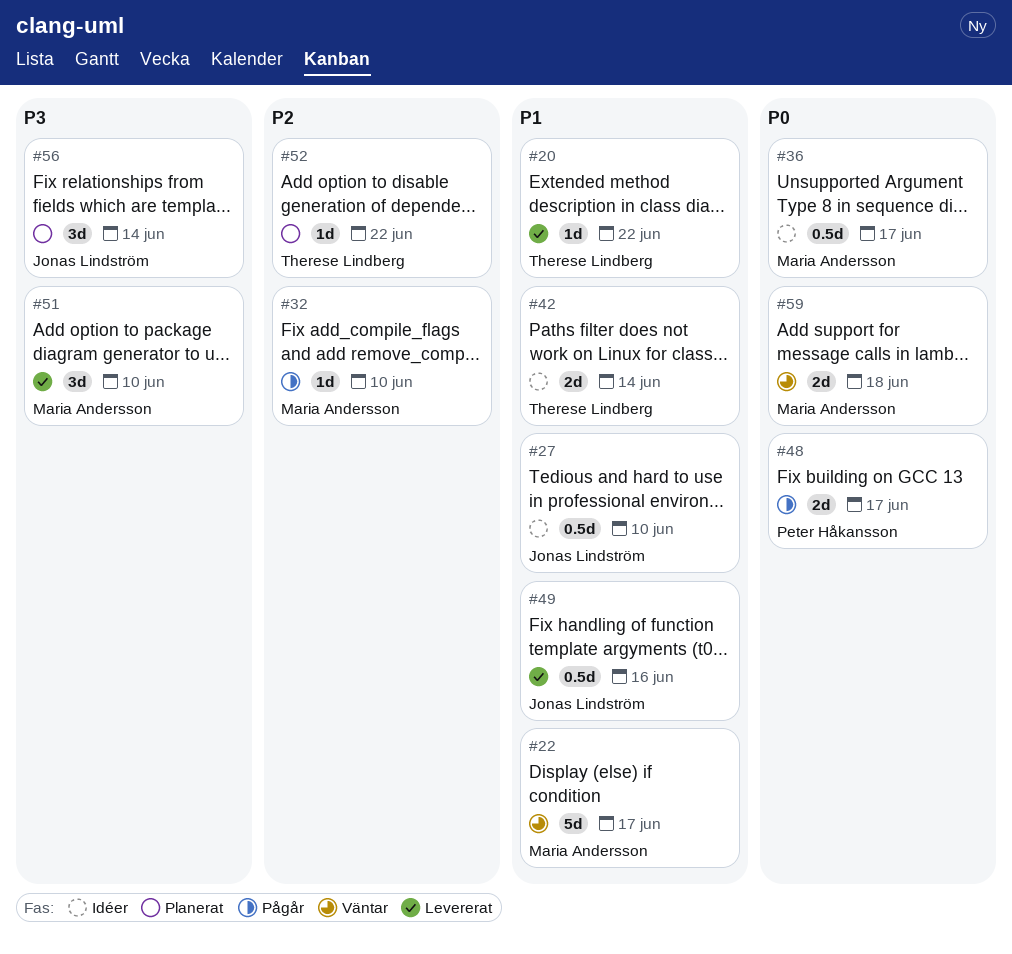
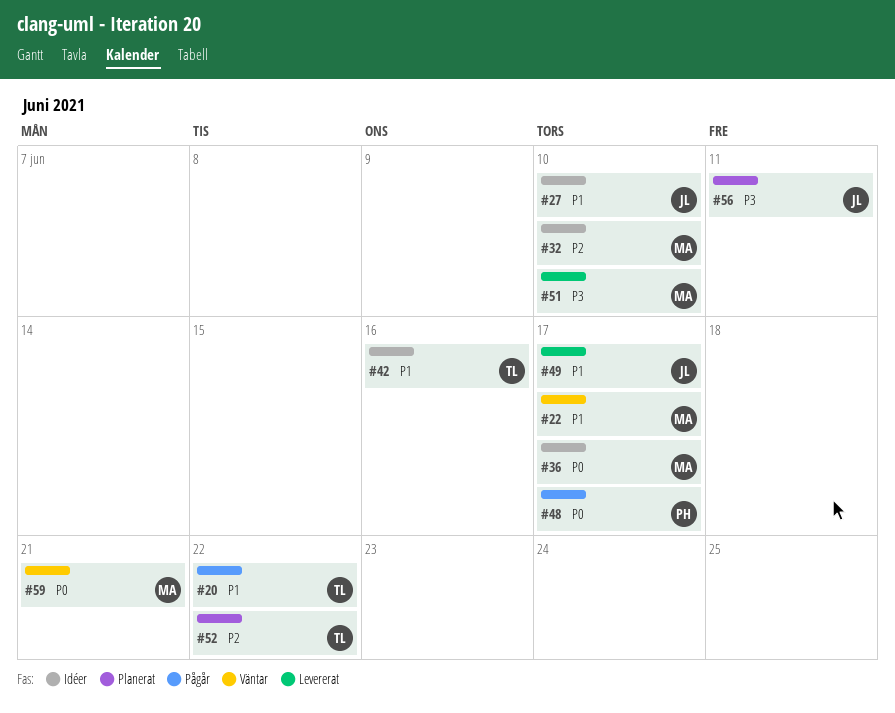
#20, status: Levererat -> Pågår
#32, status: Pågår -> Idéer
#42, due: Jun 14 -> Jun 16
#49, due: Jun 16 -> Jun 17
#56, due: Jun 14 -> Jun 11
#59, due: Jun 18 -> Jun 21

